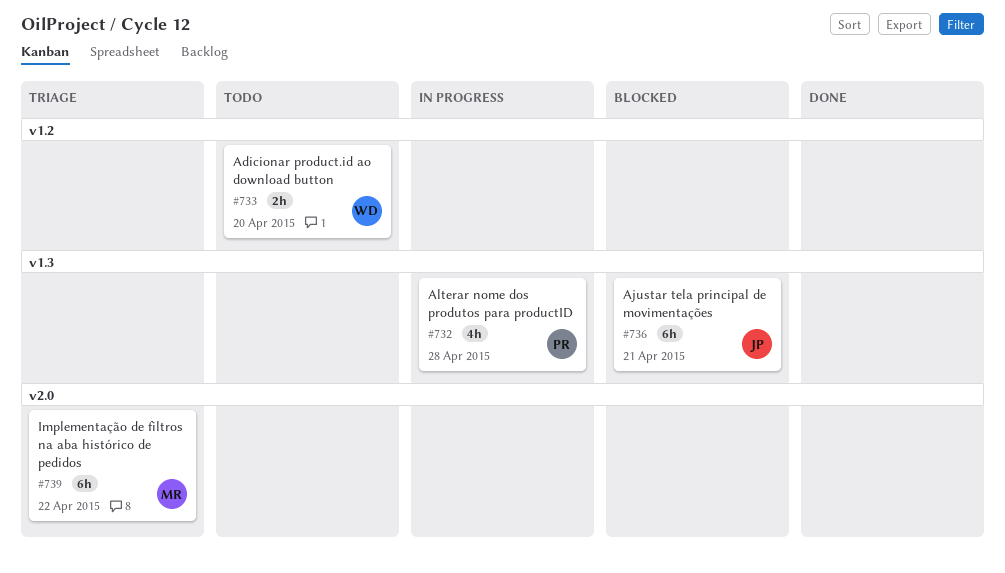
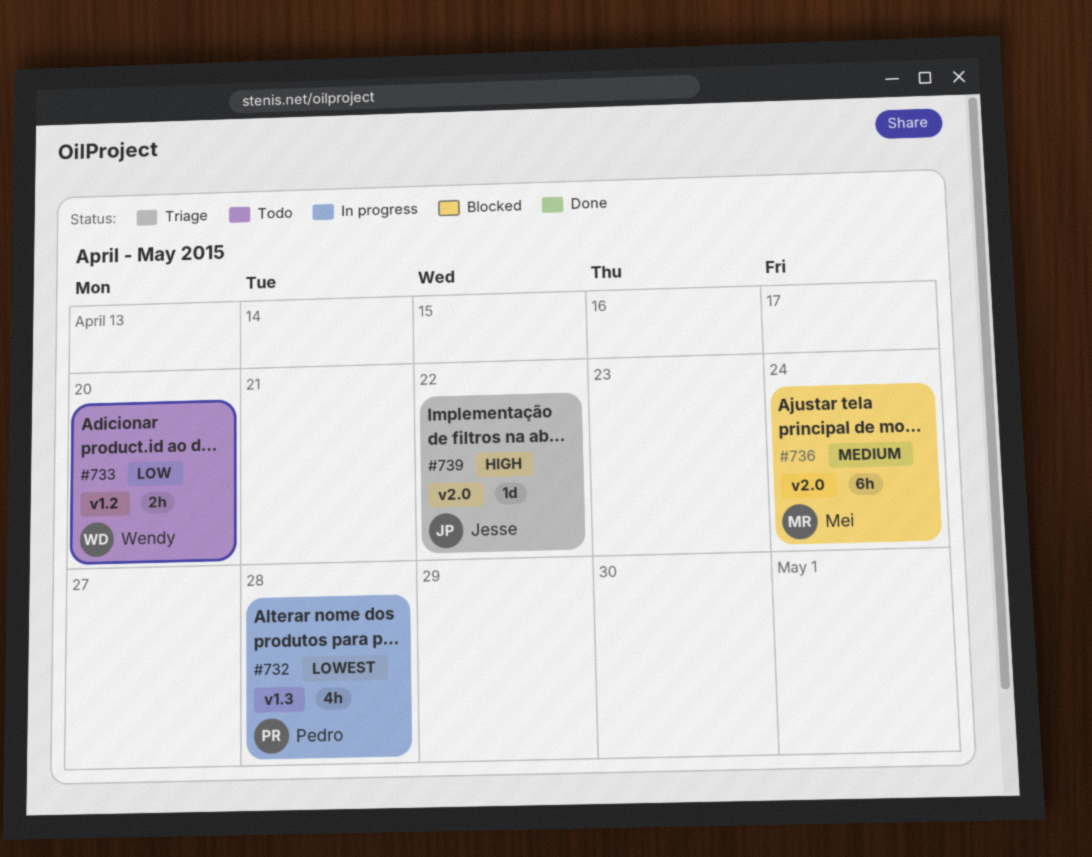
#736, owner: Jesse -> Mei
#736, label: v1.3 -> v2.0
#736, due: Apr 21 -> Apr 24
#739, owner: Mei -> Jesse
#739, estimate: 6h -> 1d

